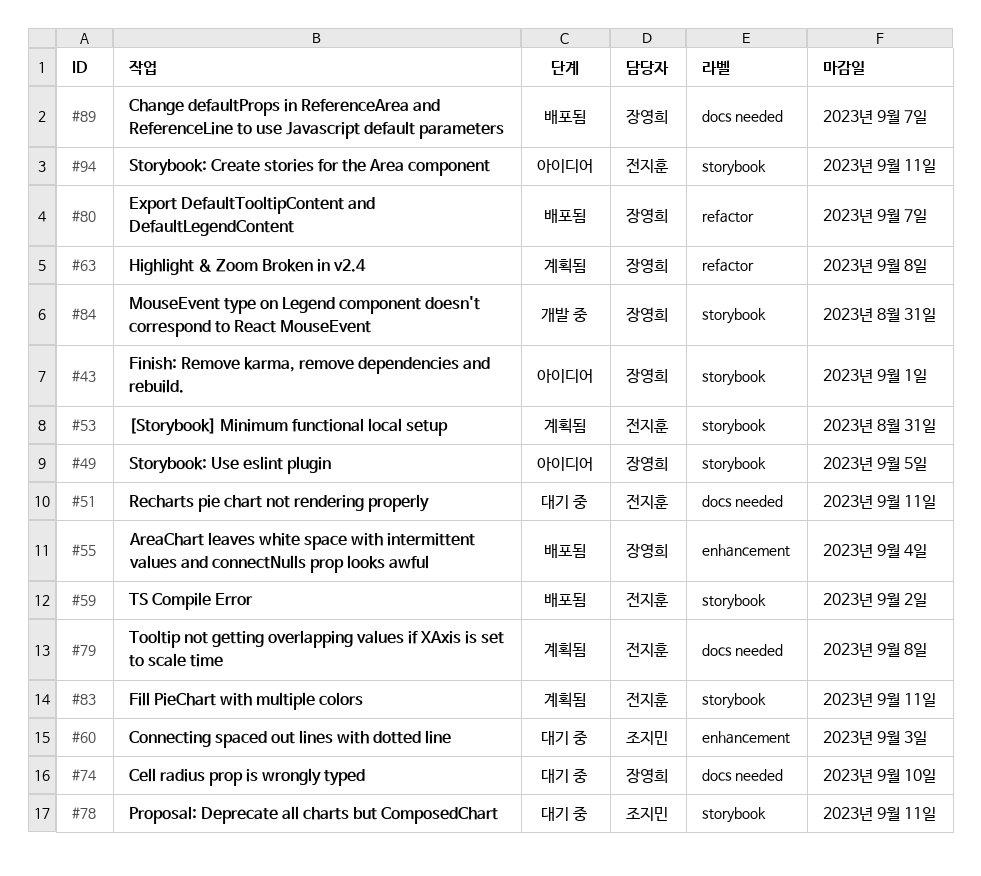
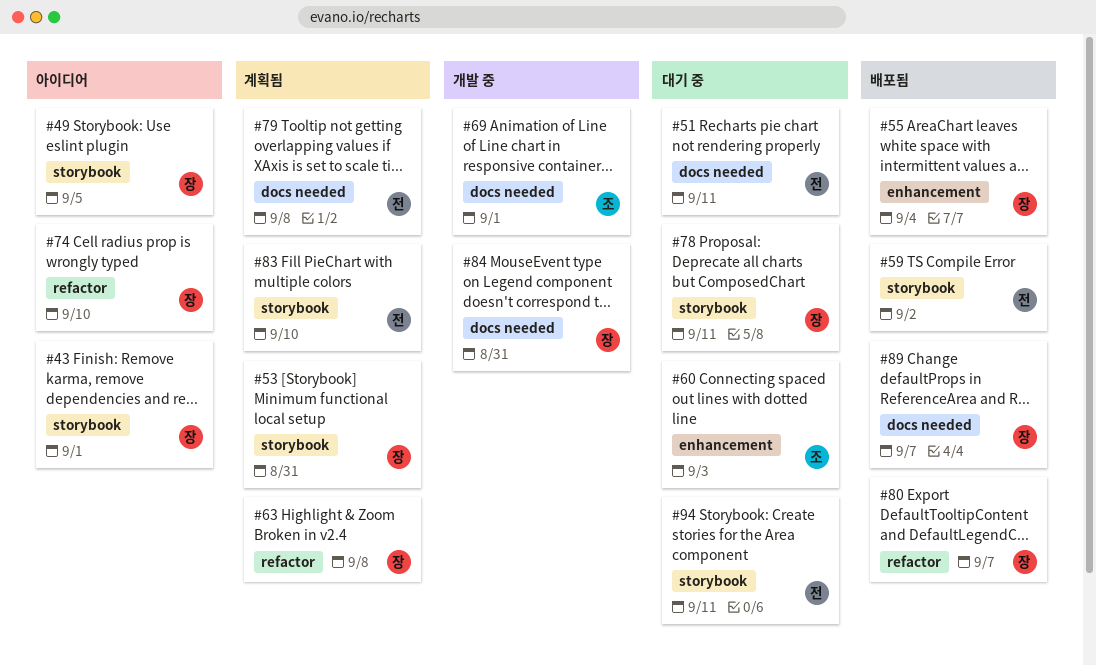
#53, owner: 전지훈 -> 장영희
#69: none -> present
#74, status: 대기 중 -> 아이디어
#74, label: docs needed -> refactor
#78, owner: 조지민 -> 장영희
#83, due: Sep 11 -> Sep 10
#84, label: storybook -> docs needed
#94, status: 아이디어 -> 대기 중

